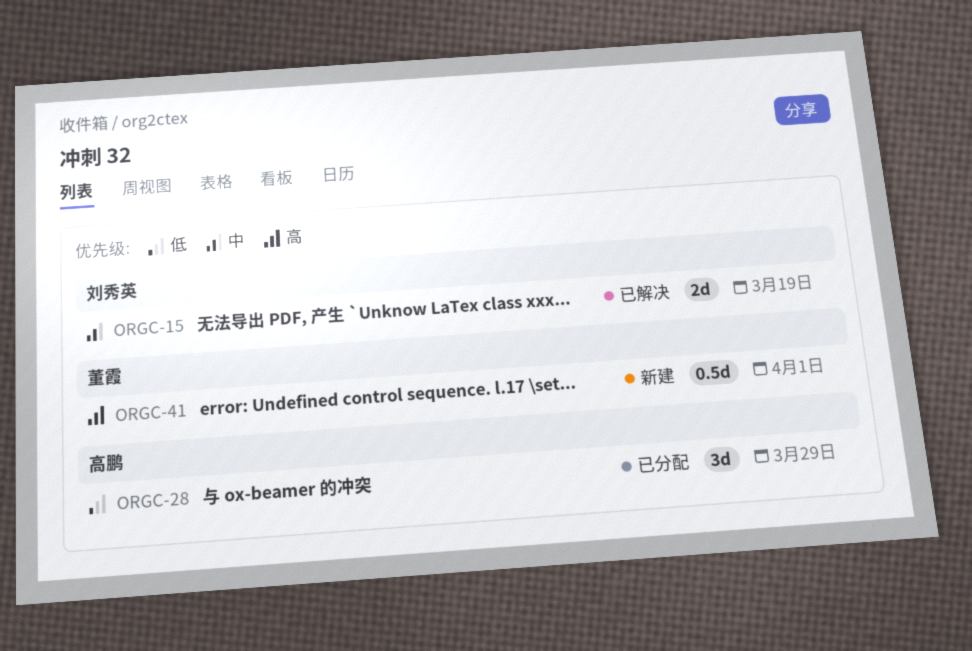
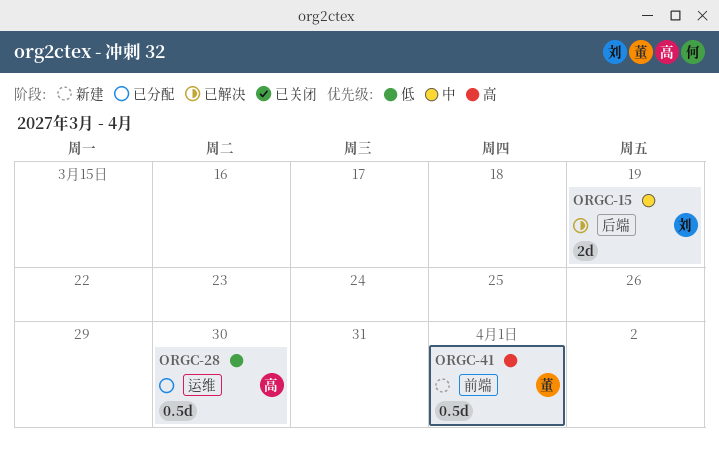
ORGC-28, estimate: 3d -> 0.5d
ORGC-28, due: Mar 29 -> Mar 30

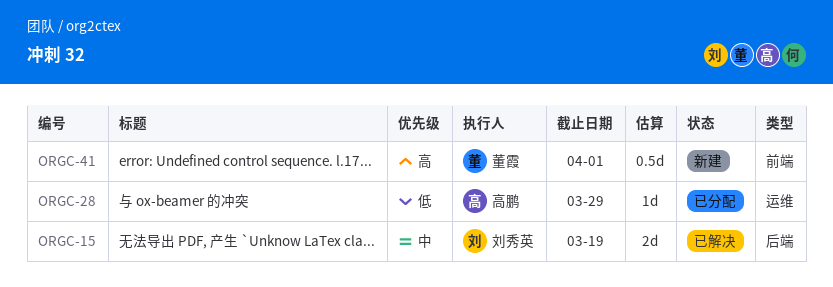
ORGC-28, estimate: 0.5d -> 1d
ORGC-28, due: Mar 30 -> Mar 29

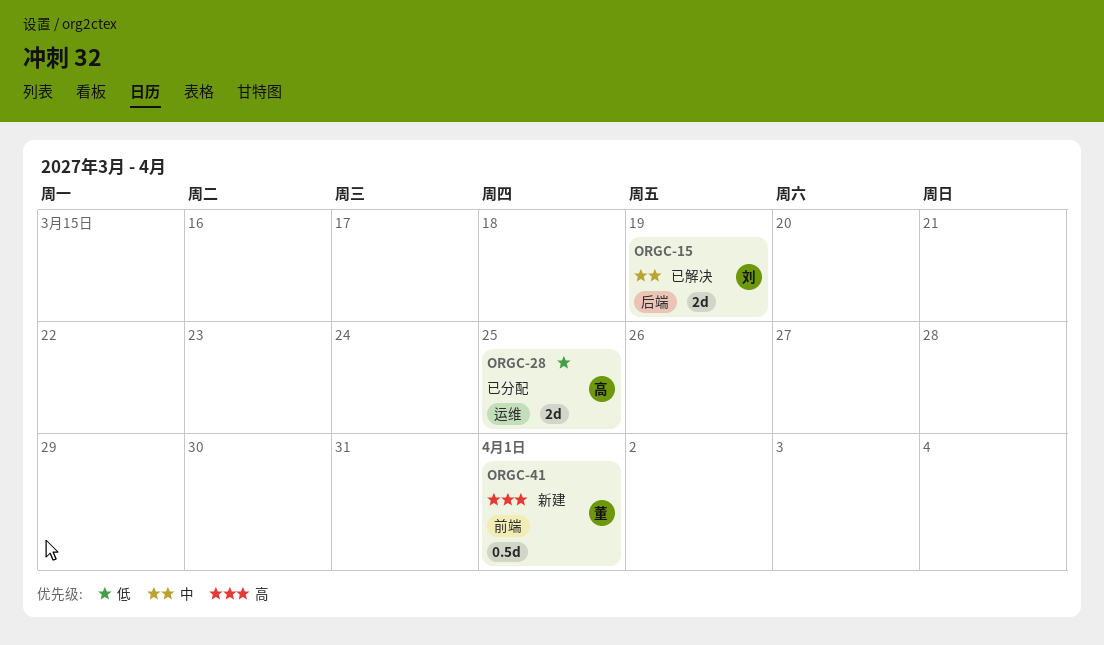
ORGC-28, estimate: 1d -> 2d
ORGC-28, due: Mar 29 -> Mar 25

